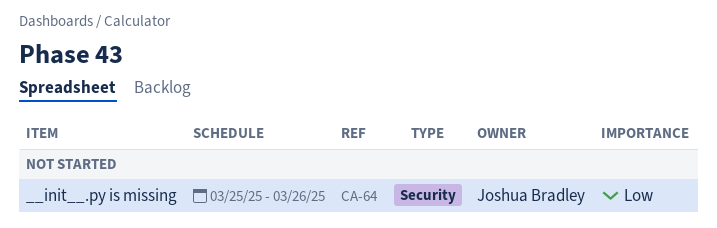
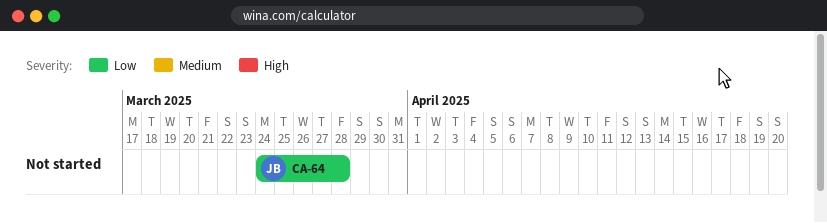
CA-64, start: Mar 25 -> Mar 24
CA-64, due: Mar 26 -> Mar 28

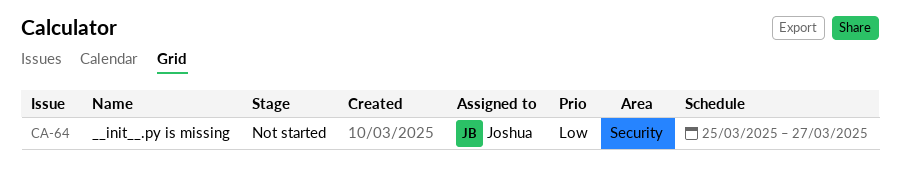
CA-64, start: Mar 24 -> Mar 25
CA-64, due: Mar 28 -> Mar 27

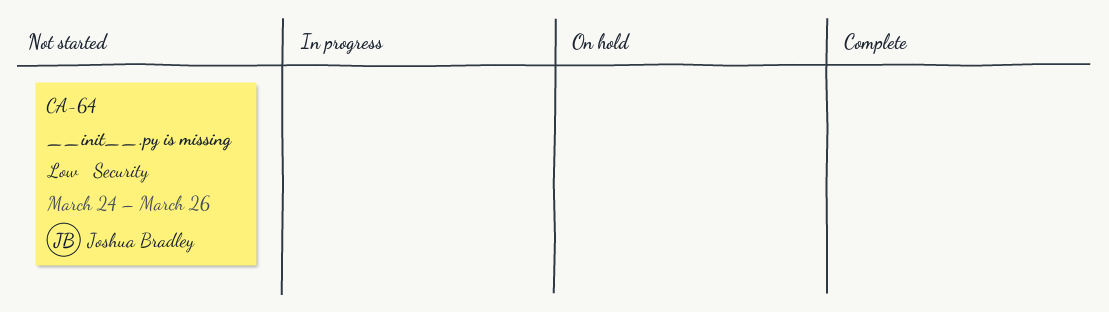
CA-64, start: Mar 25 -> Mar 24
CA-64, due: Mar 27 -> Mar 26

